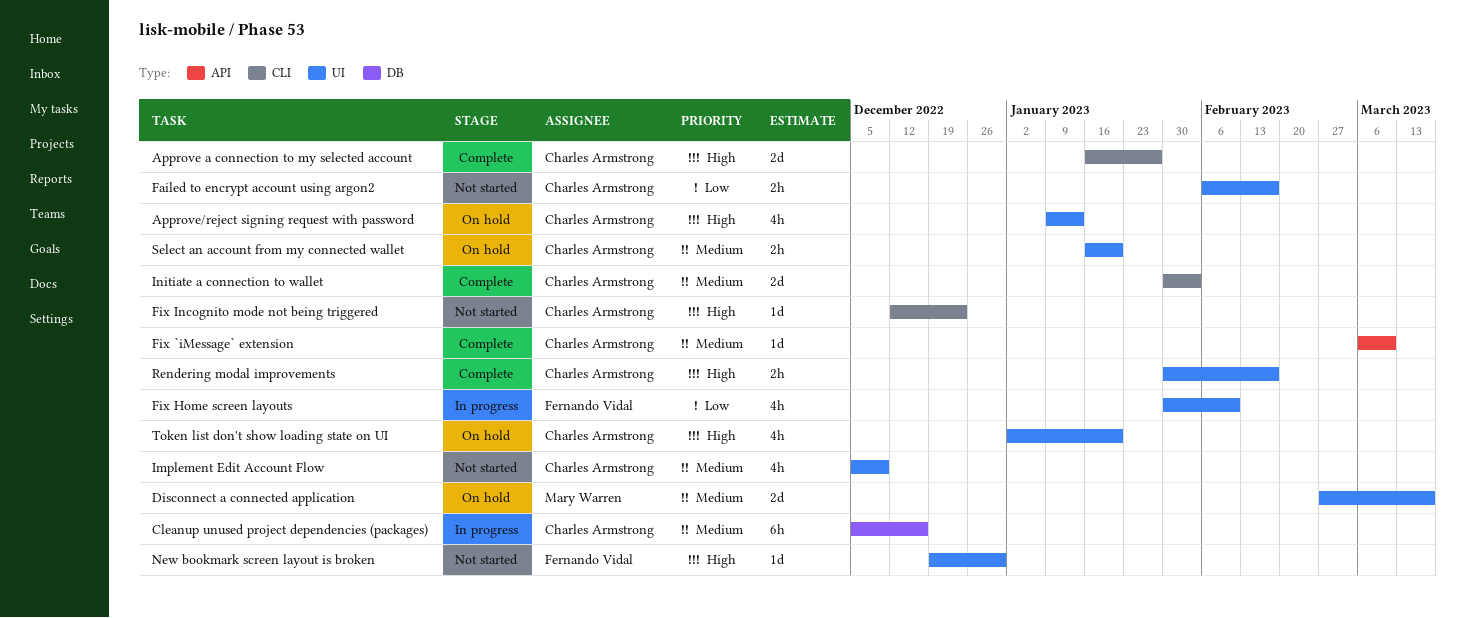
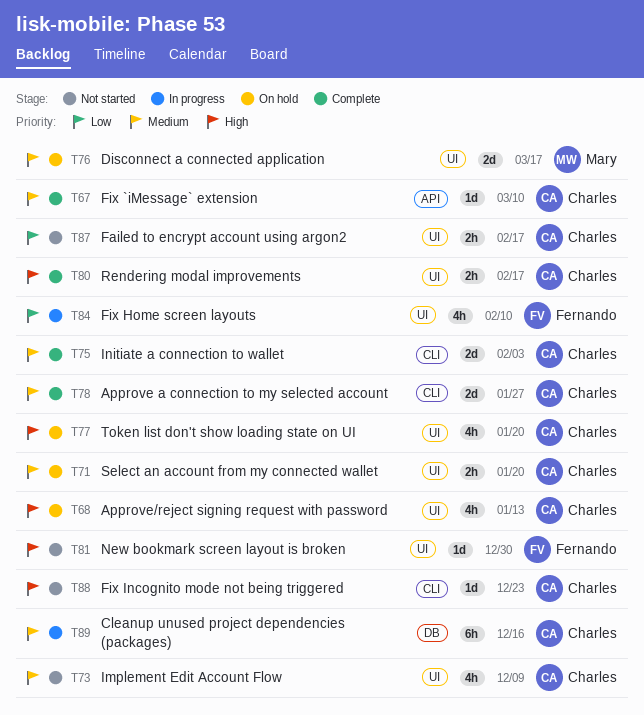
Approve a connection to my selected account, priority: High -> Medium

